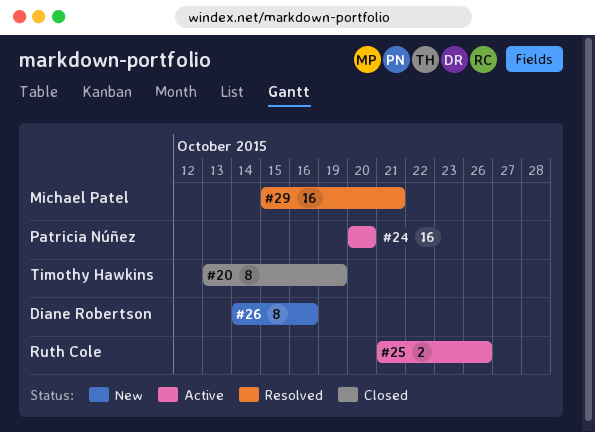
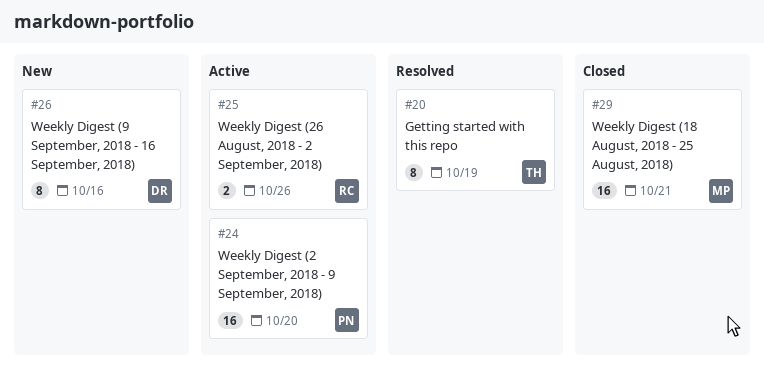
#20, status: Closed -> Resolved
#29, status: Resolved -> Closed

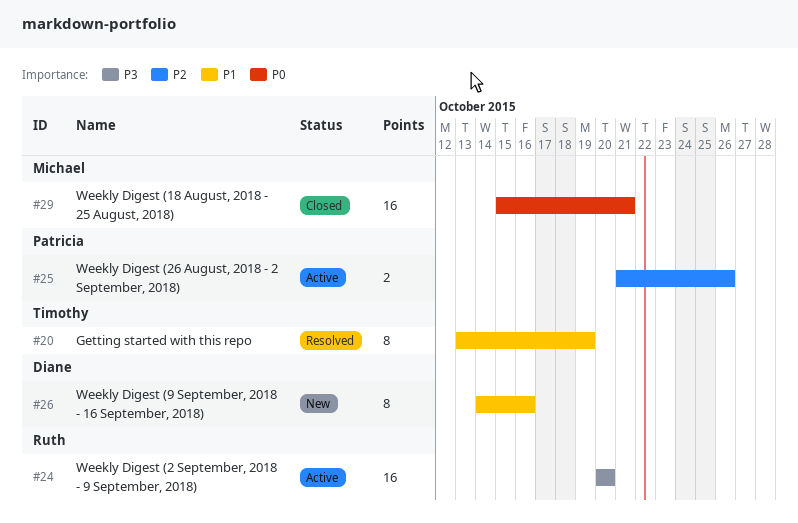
#24, owner: Patricia -> Ruth
#25, owner: Ruth -> Patricia

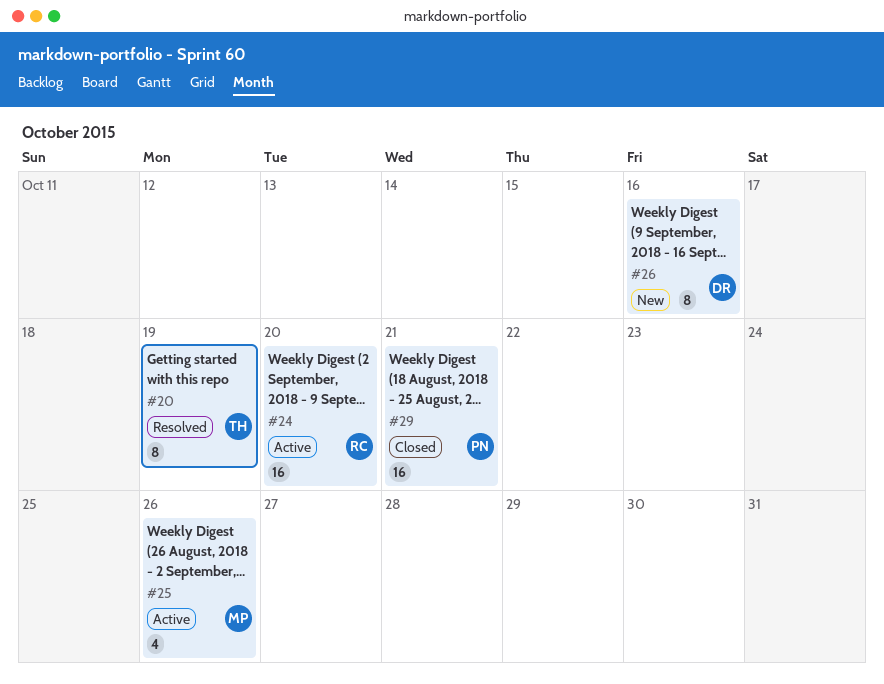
#25, owner: Patricia -> Michael
#25, estimate: 2 -> 4
#29, owner: Michael -> Patricia

